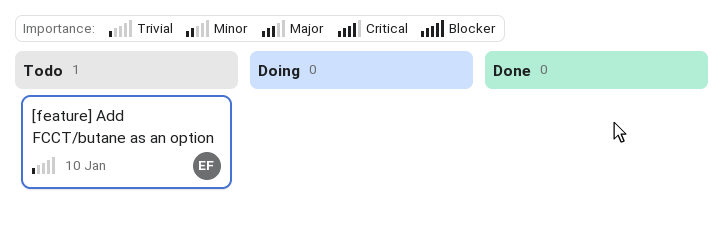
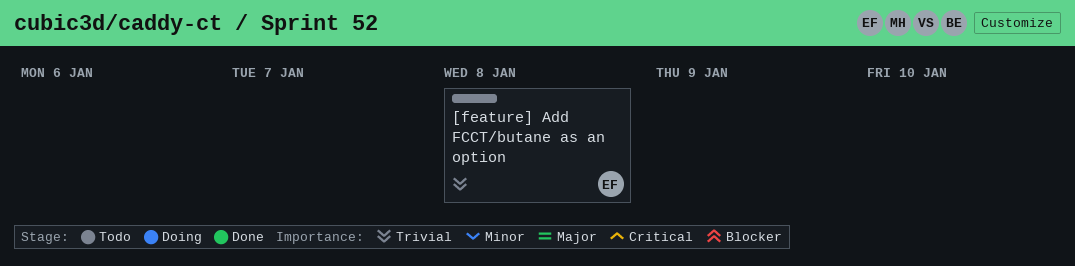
[feature] Add FCCT/butane as an option, due: Jan 10 -> Jan 8

